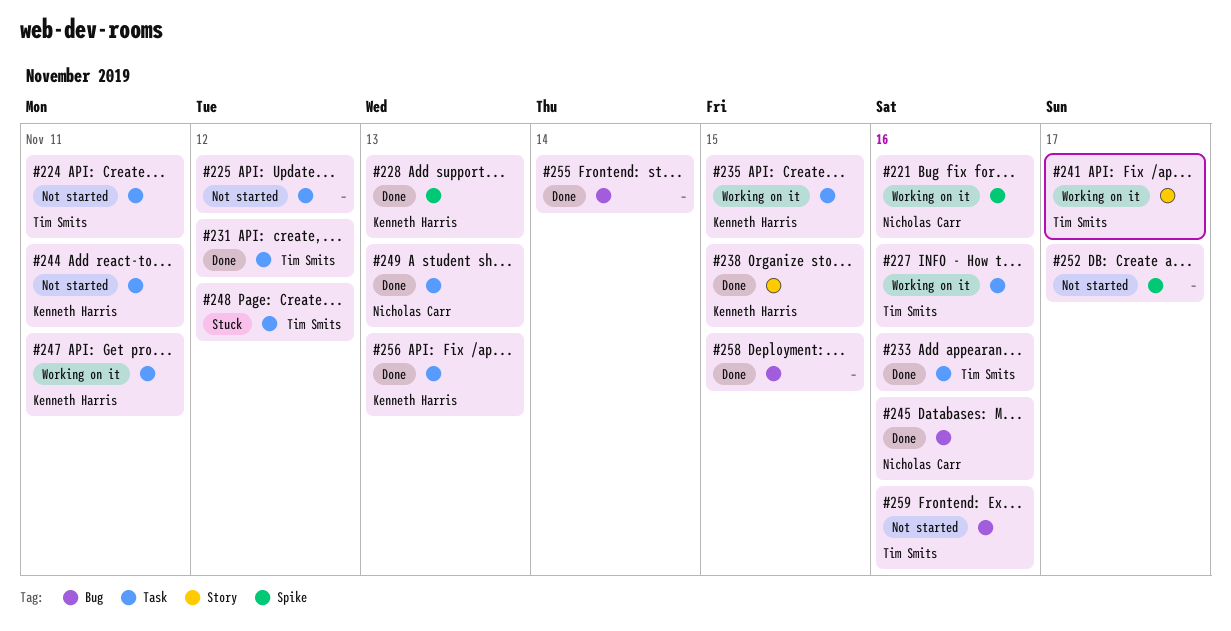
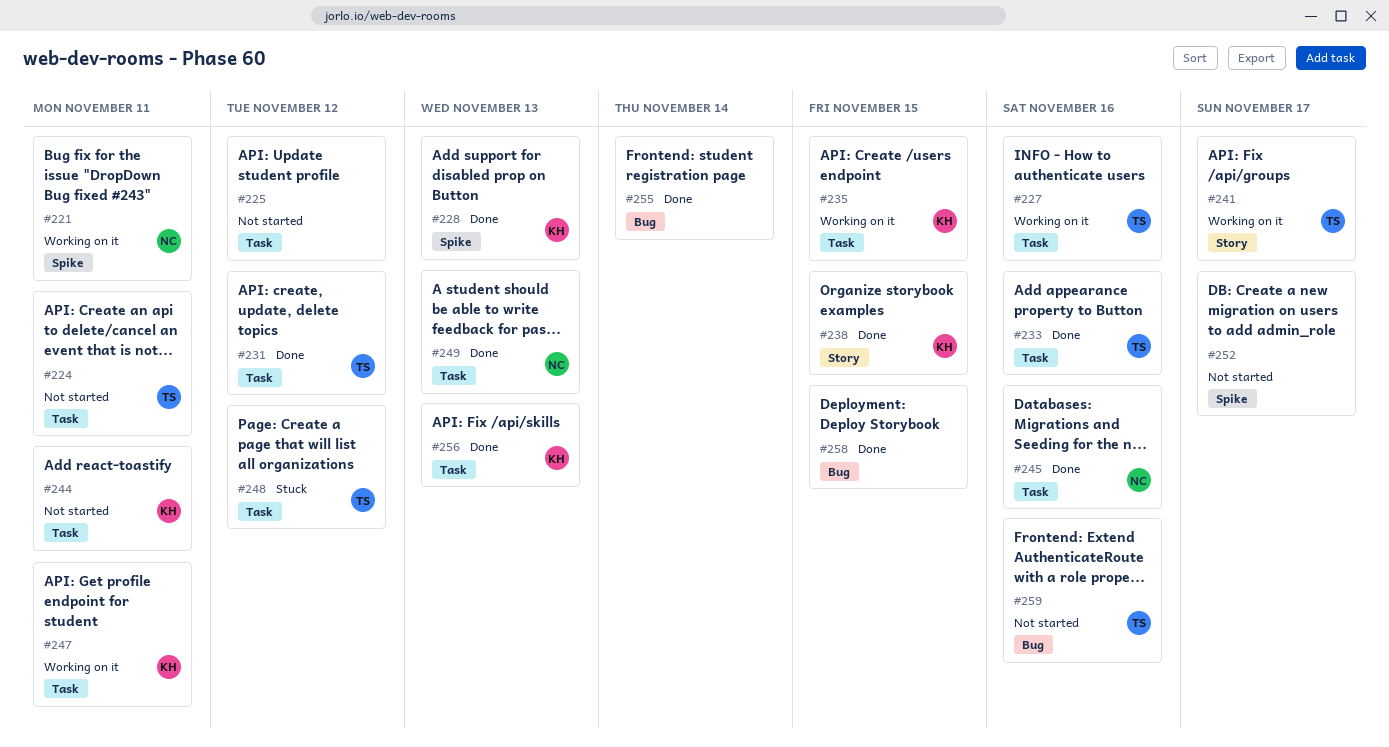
#221, due: Nov 16 -> Nov 11
#245, label: Bug -> Task

